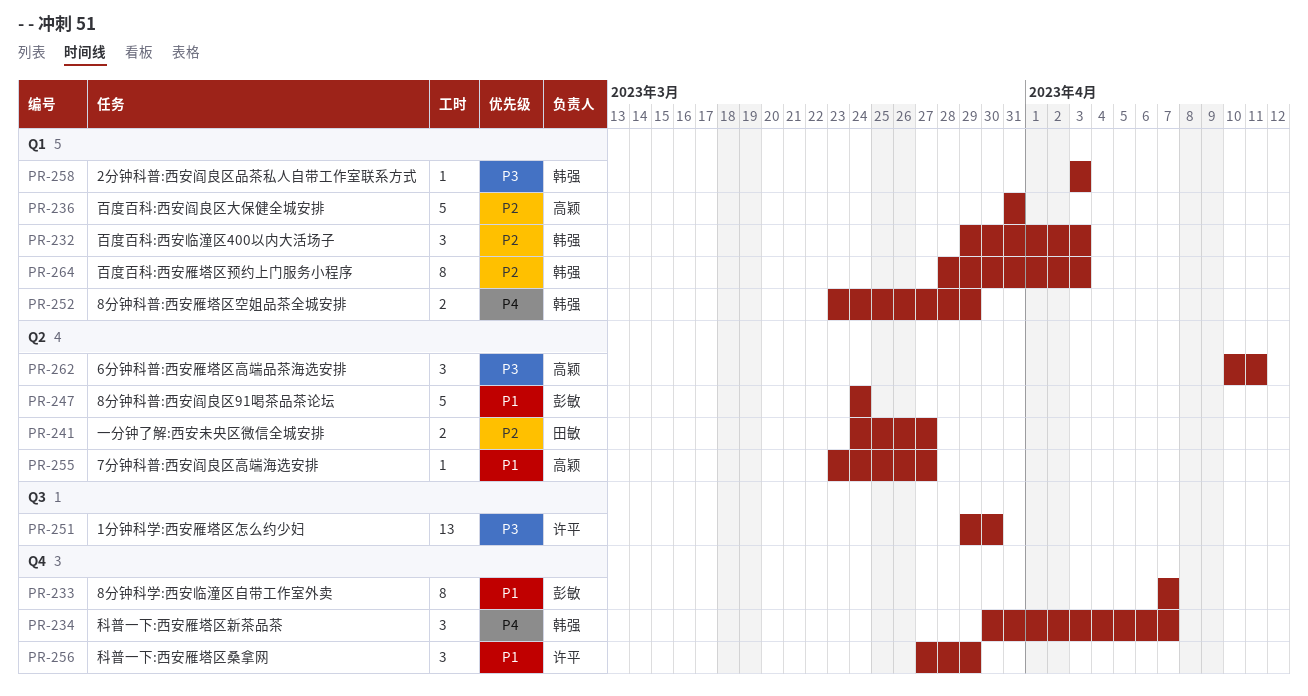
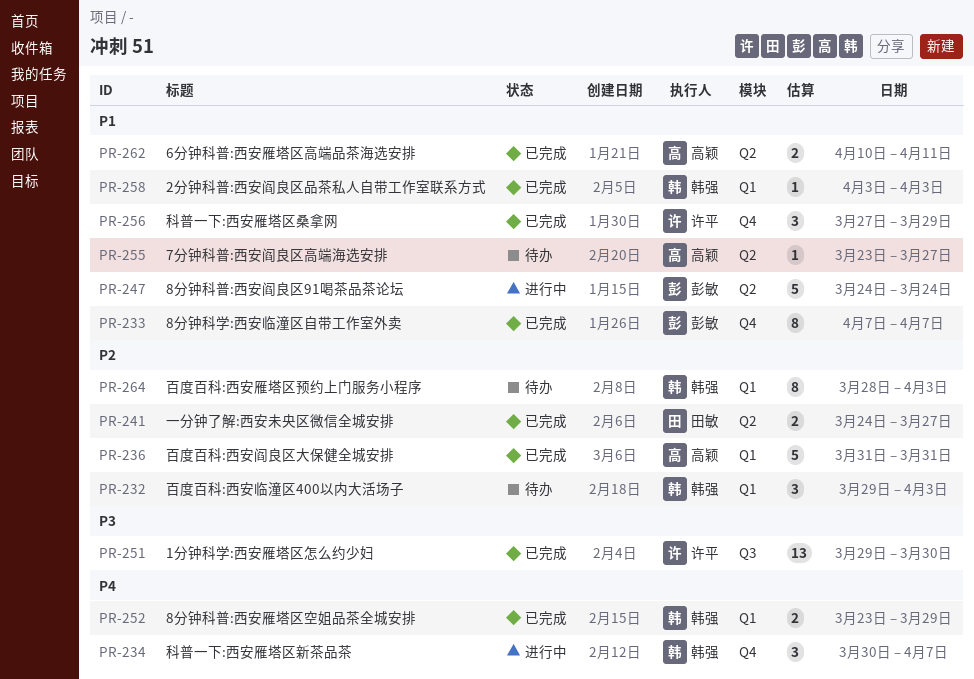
PR-258, priority: P3 -> P1
PR-262, priority: P3 -> P1
PR-262, estimate: 3 -> 2

